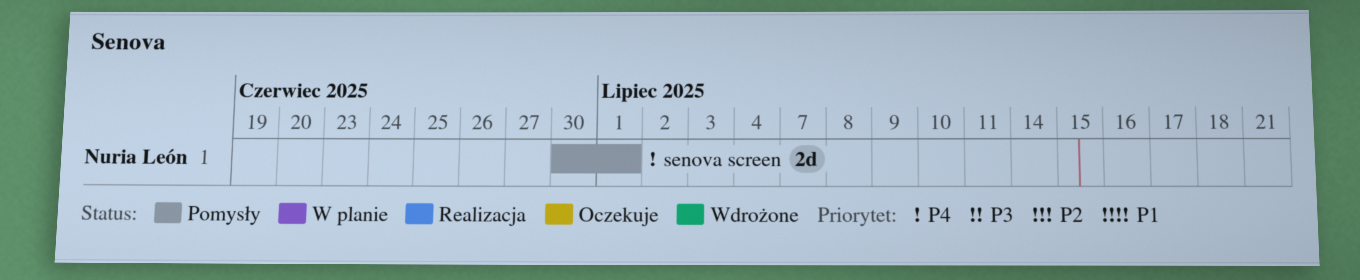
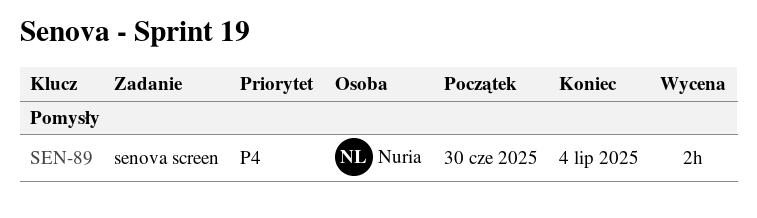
senova screen, estimate: 2d -> 2h
senova screen, due: Jul 1 -> Jul 4

